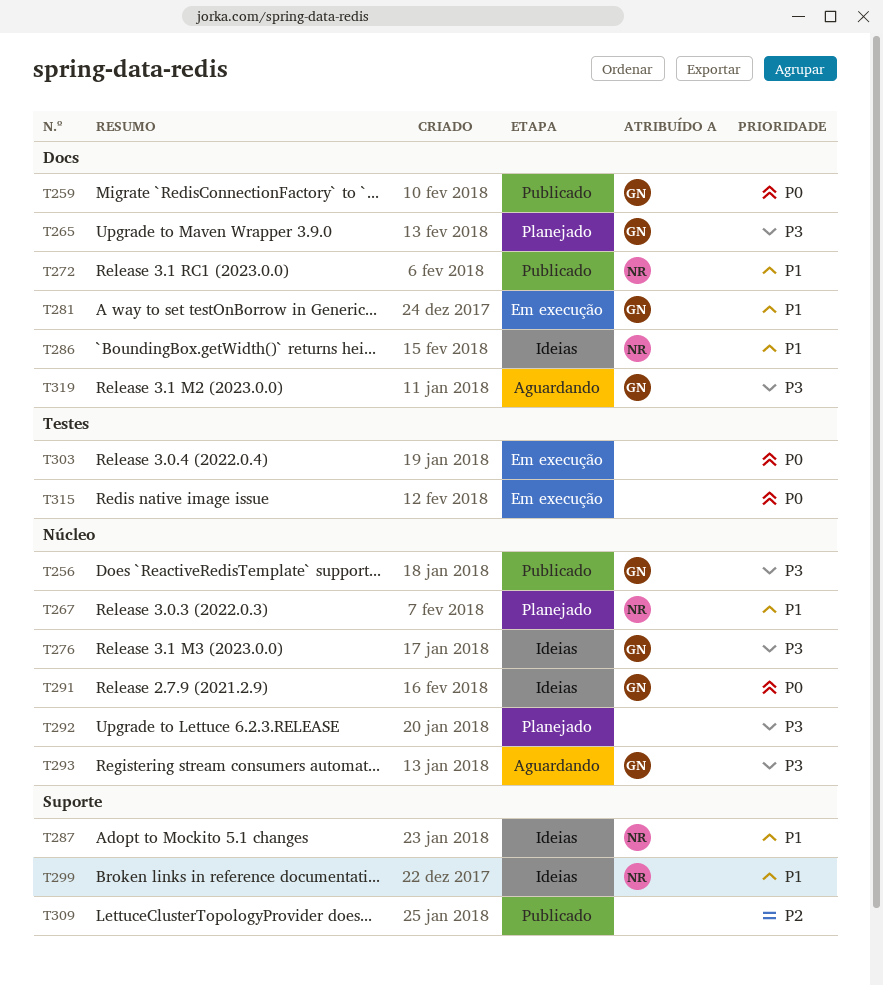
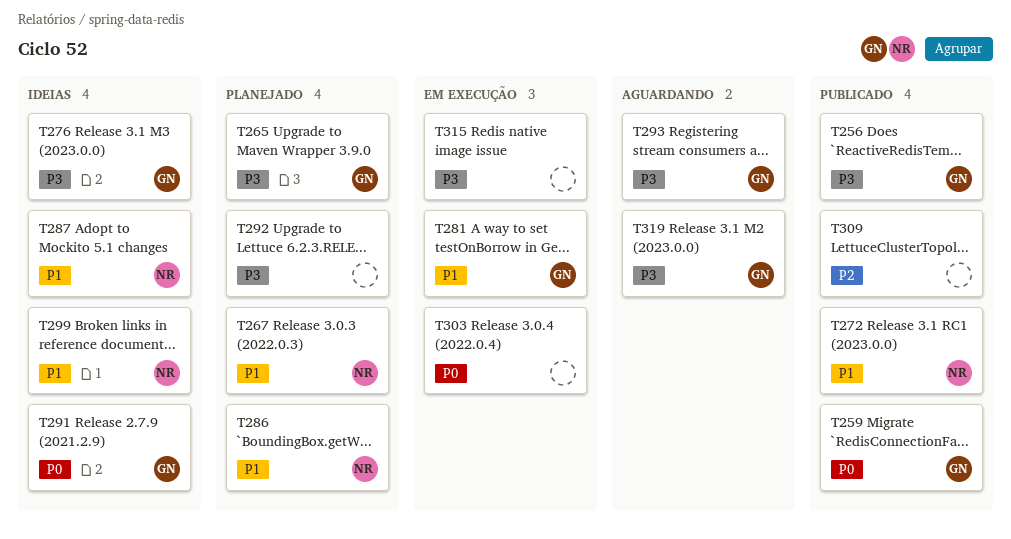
T286, status: Ideias -> Planejado
T315, priority: P0 -> P3

